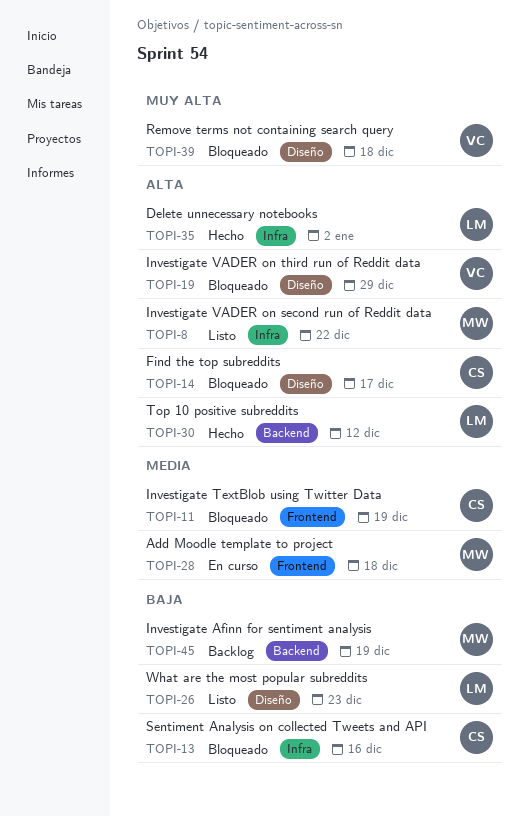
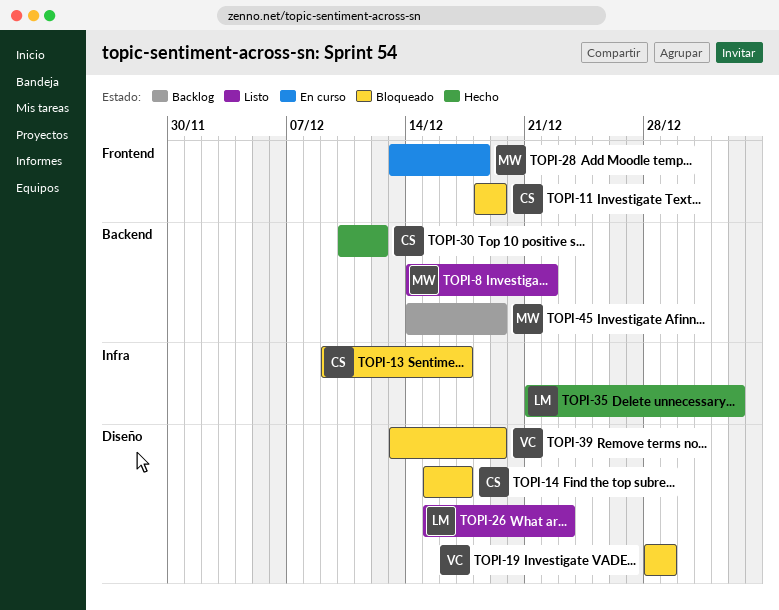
TOPI-8, label: Infra -> Backend
TOPI-13, due: Dec 16 -> Dec 17
TOPI-30, owner: LM -> CS
TOPI-39, due: Dec 18 -> Dec 19

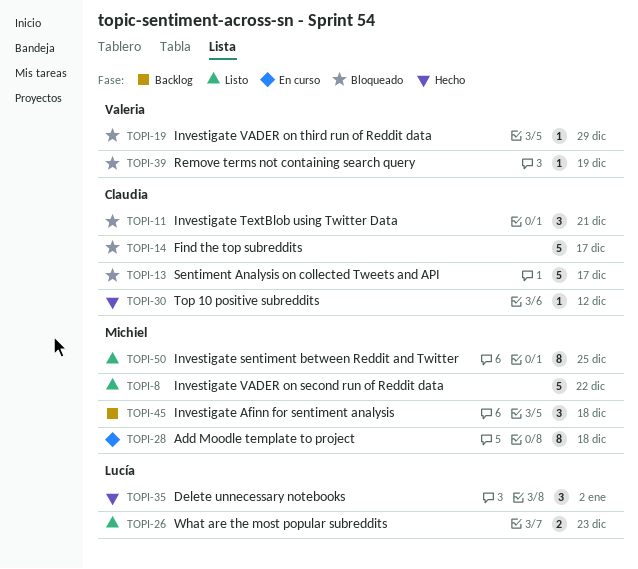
TOPI-11, due: Dec 19 -> Dec 21
TOPI-45, due: Dec 19 -> Dec 18
TOPI-50: none -> present

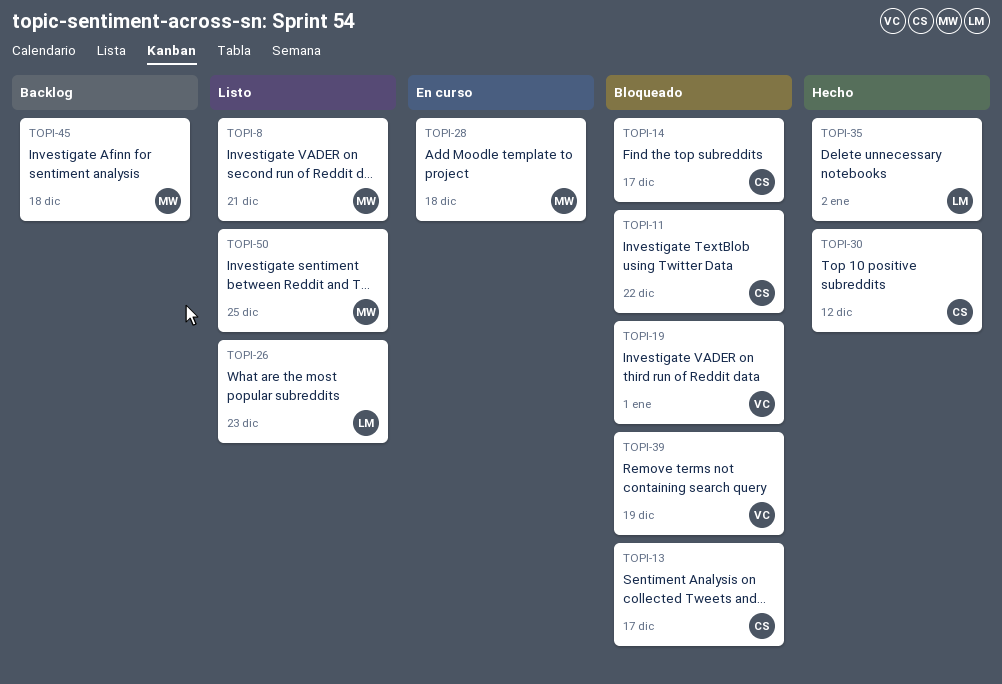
TOPI-8, due: Dec 22 -> Dec 21
TOPI-11, due: Dec 21 -> Dec 22
TOPI-19, due: Dec 29 -> Jan 1

